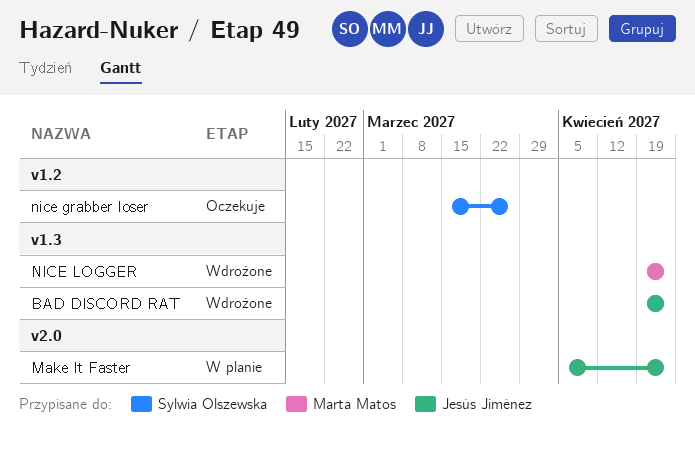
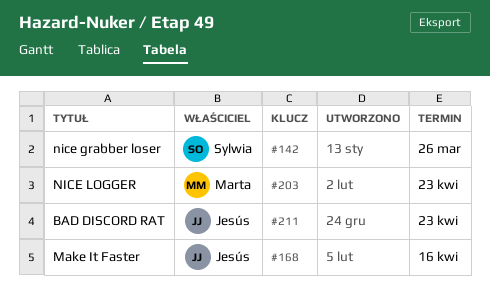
Make It Faster, due: Apr 23 -> Apr 16

